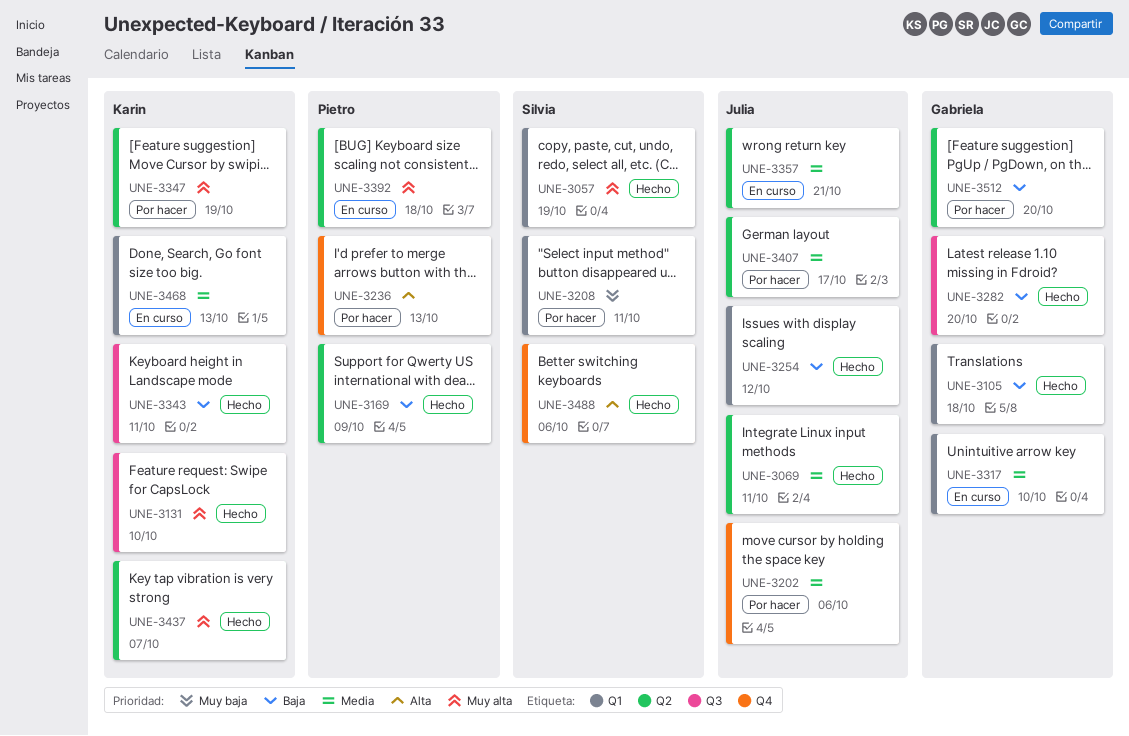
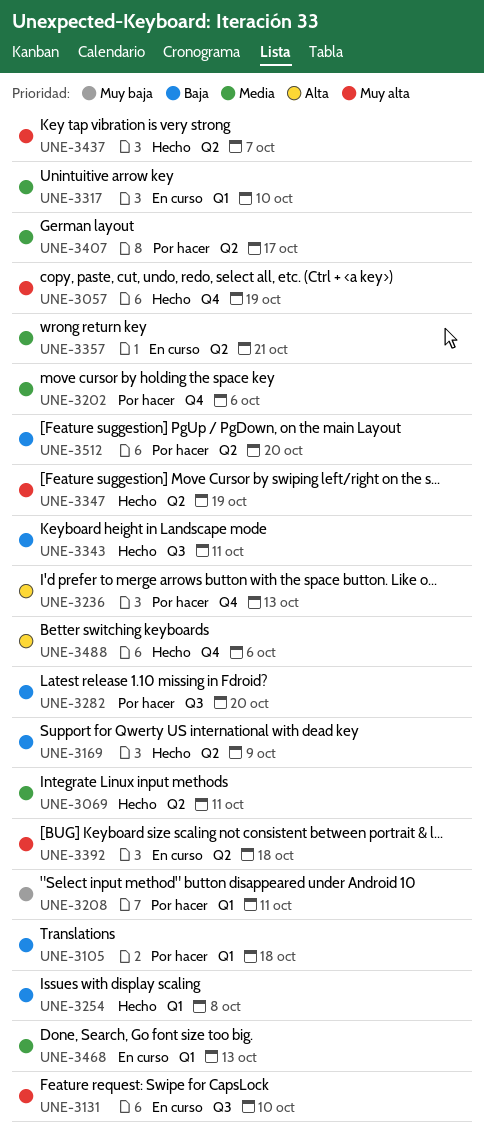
UNE-3057, label: Q1 -> Q4
UNE-3105, status: Hecho -> Por hacer
UNE-3131, status: Hecho -> En curso
UNE-3254, due: Oct 12 -> Oct 8
UNE-3282, status: Hecho -> Por hacer
UNE-3347, status: Por hacer -> Hecho

